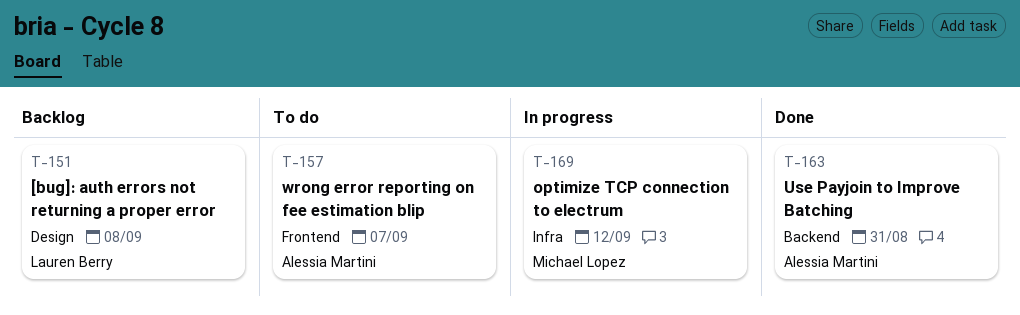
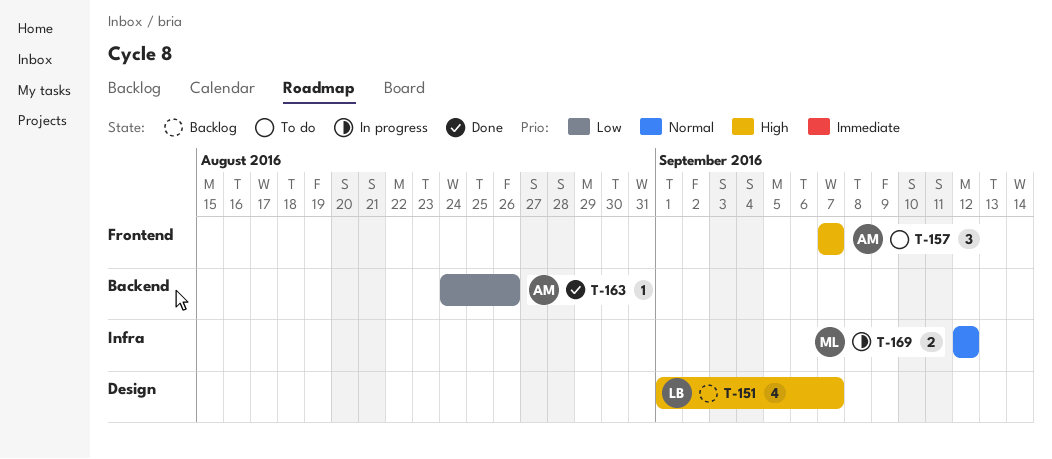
T-151, due: Sep 8 -> Sep 7
T-163, due: Aug 31 -> Aug 26

